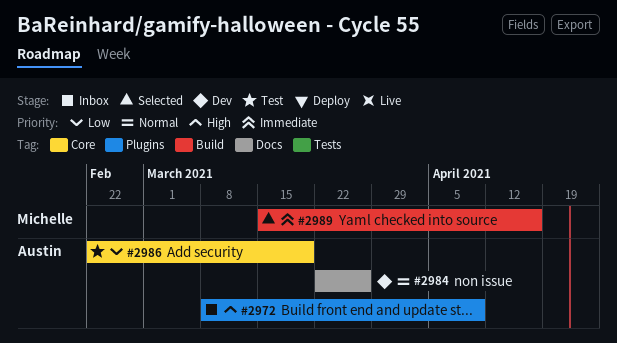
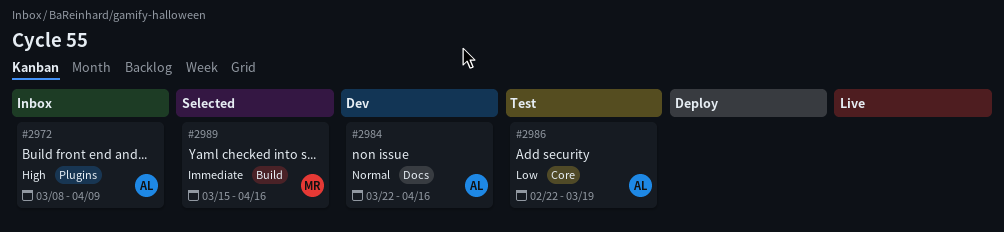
#2984, due: Mar 26 -> Apr 16

